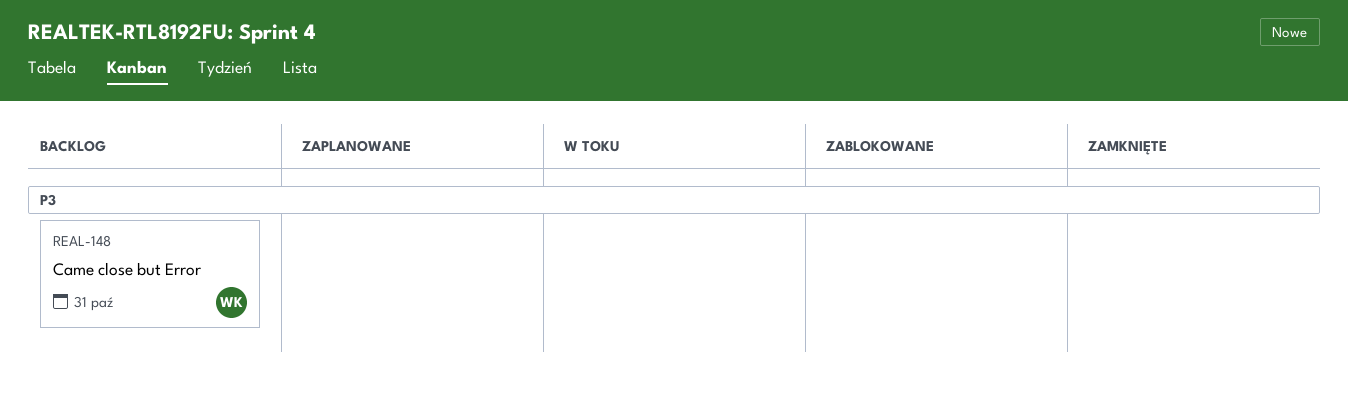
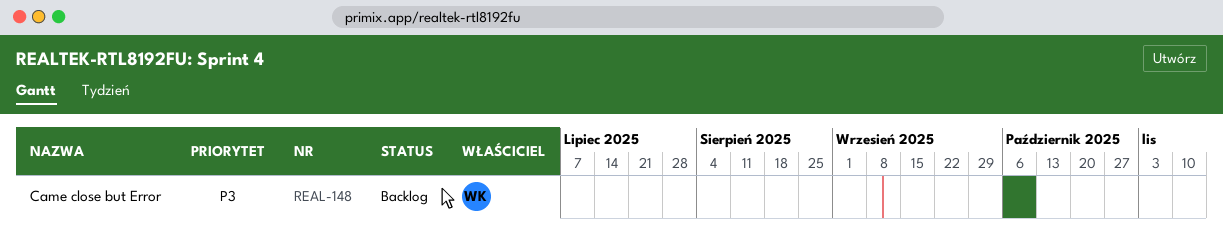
REAL-148, due: Oct 31 -> Oct 10

